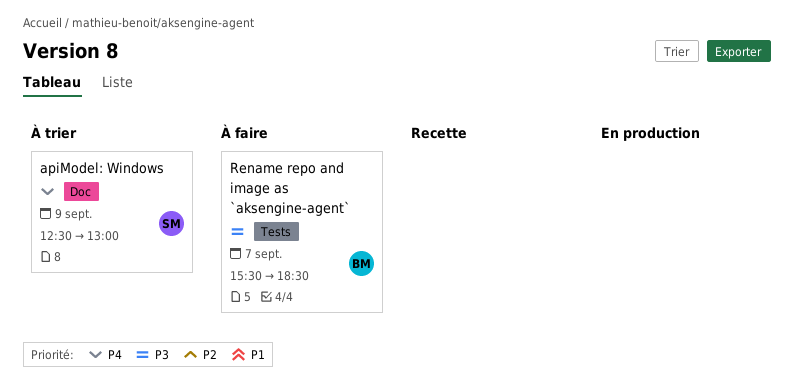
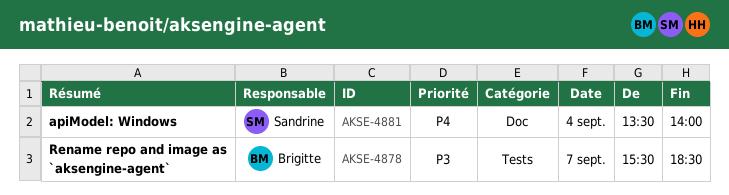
apiModel: Windows, day: Sep 9 -> Sep 4
apiModel: Windows, begins: 12:30 -> 13:30
apiModel: Windows, ends: 13:00 -> 14:00

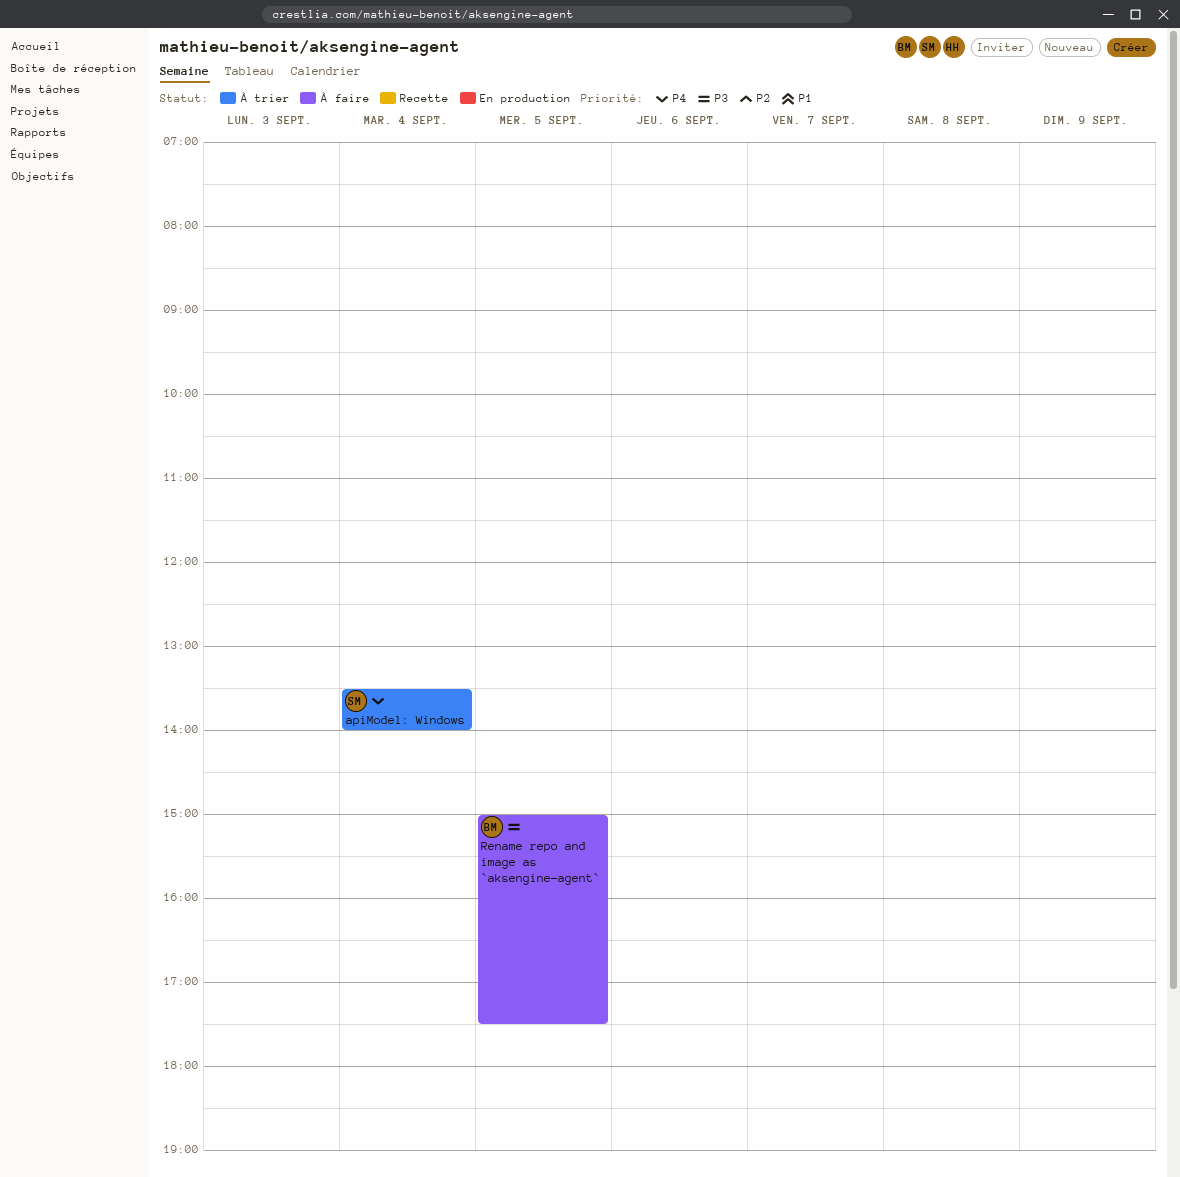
Rename repo and image as `aksengine-agent`, day: Sep 7 -> Sep 5
Rename repo and image as `aksengine-agent`, begins: 15:30 -> 15:00
Rename repo and image as `aksengine-agent`, ends: 18:30 -> 17:30

